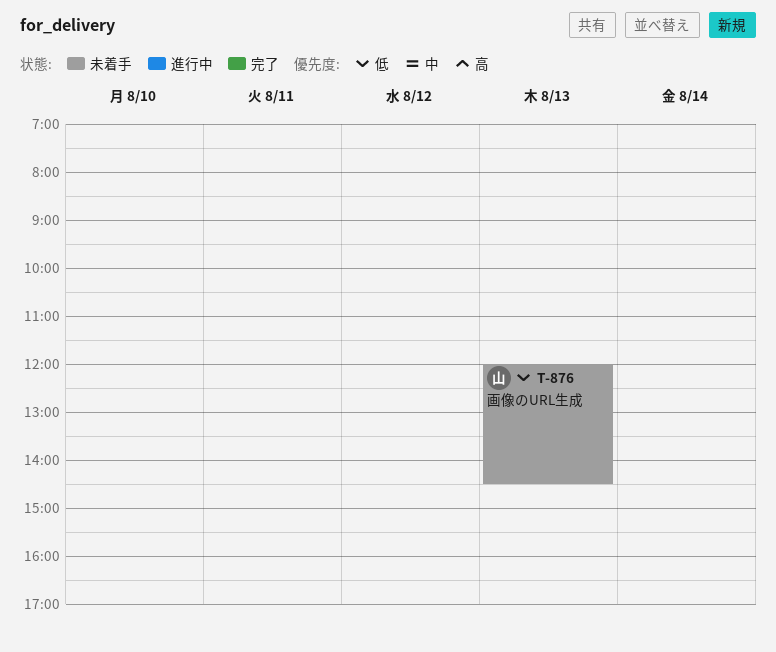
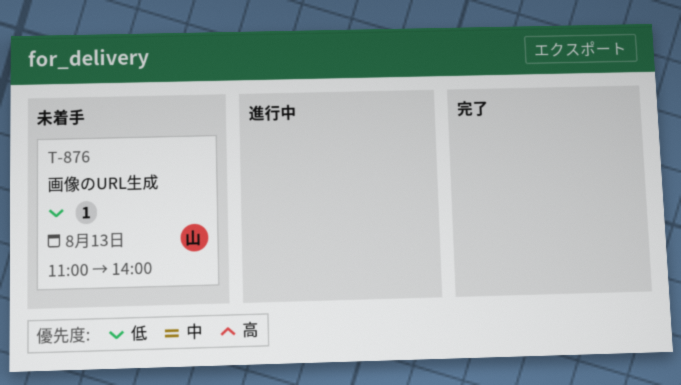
T-876, begins: 12:00 -> 11:00
T-876, ends: 14:30 -> 14:00

